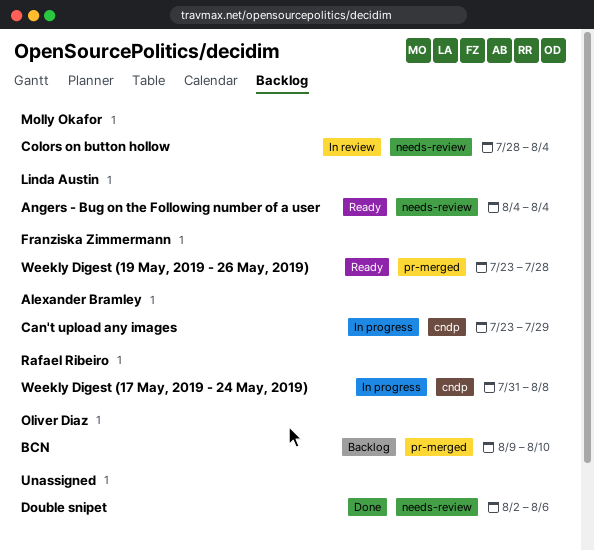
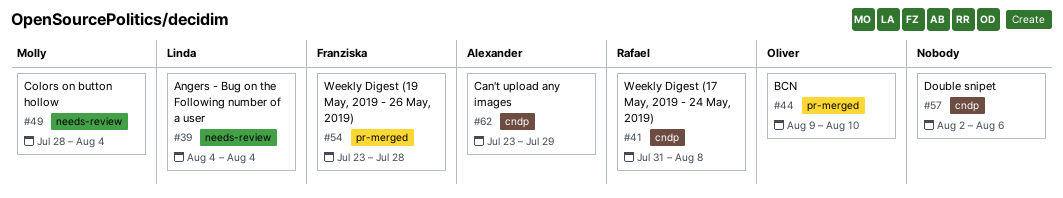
Double snipet, label: needs-review -> cndp

